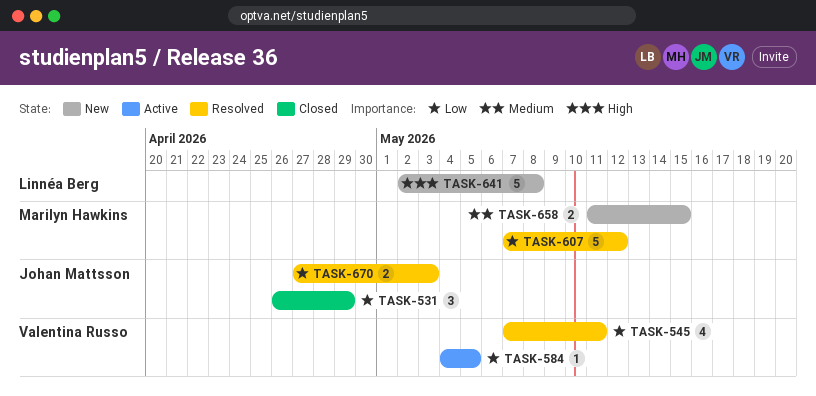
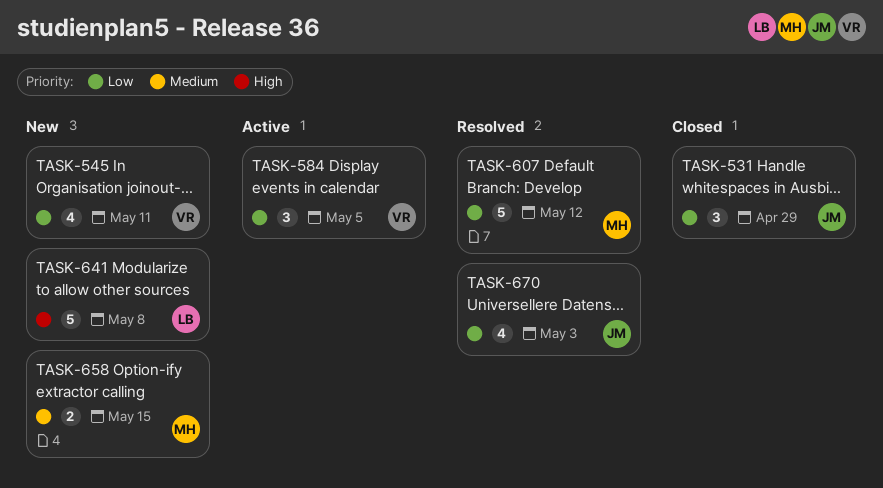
TASK-545, status: Resolved -> New
TASK-584, estimate: 1 -> 3
TASK-670, estimate: 2 -> 4

